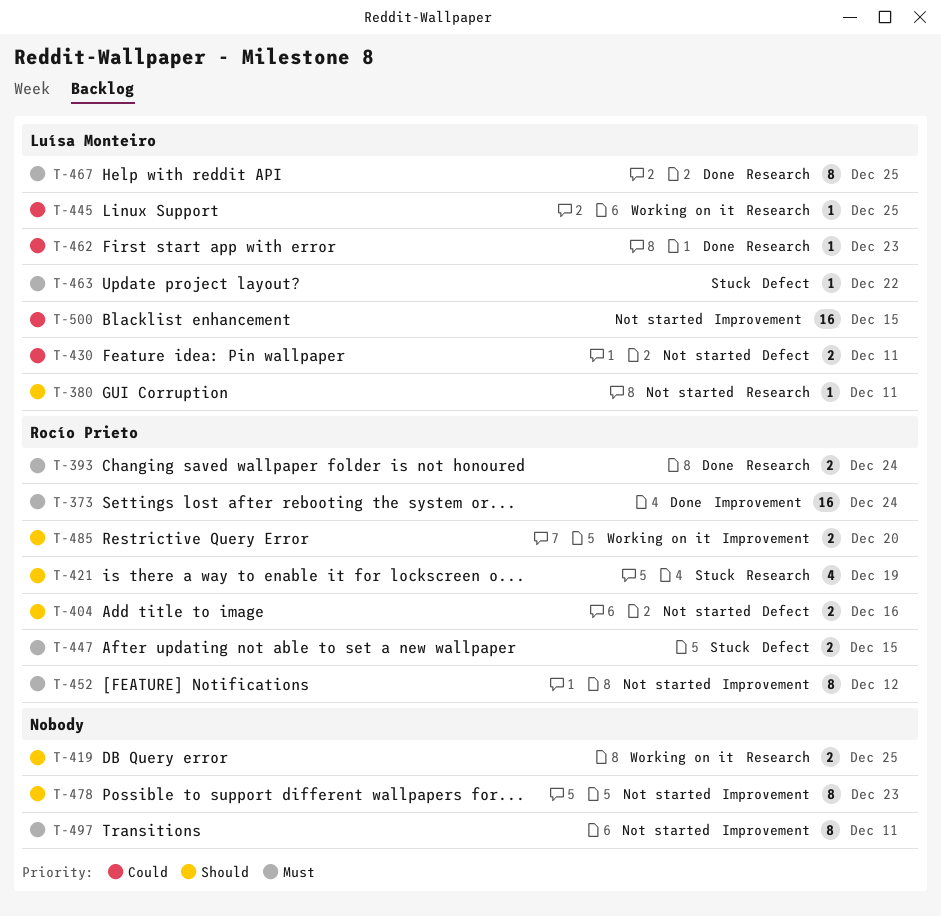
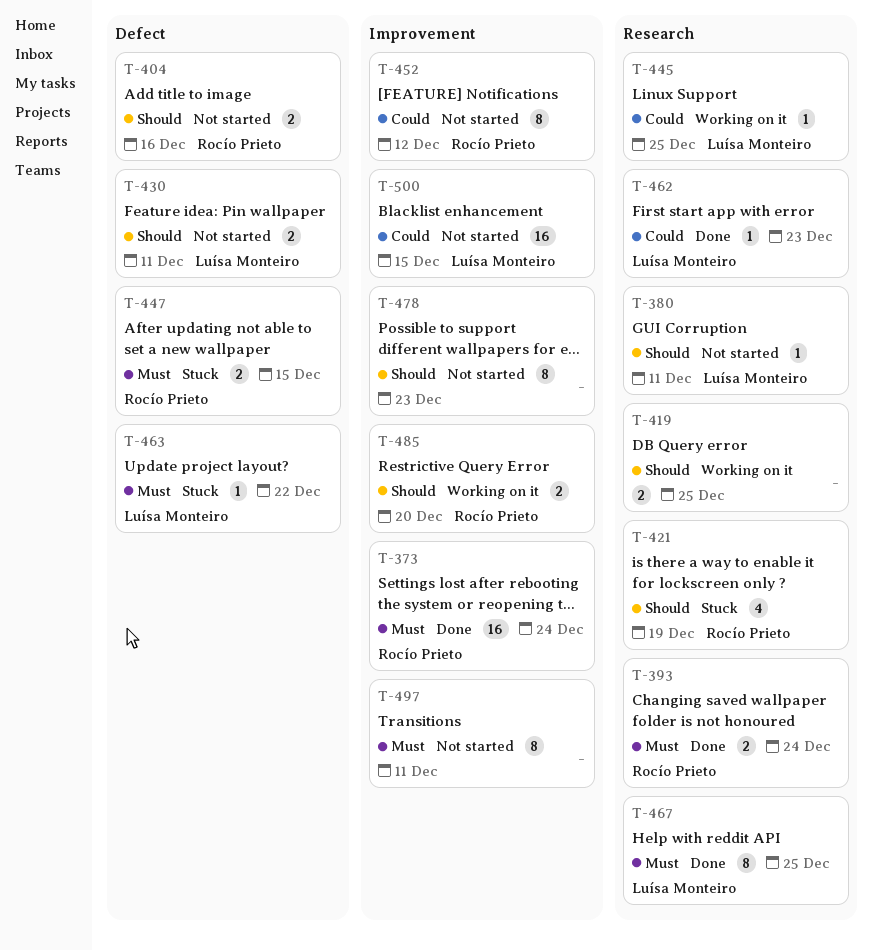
T-430, priority: Could -> Should
T-452, priority: Must -> Could

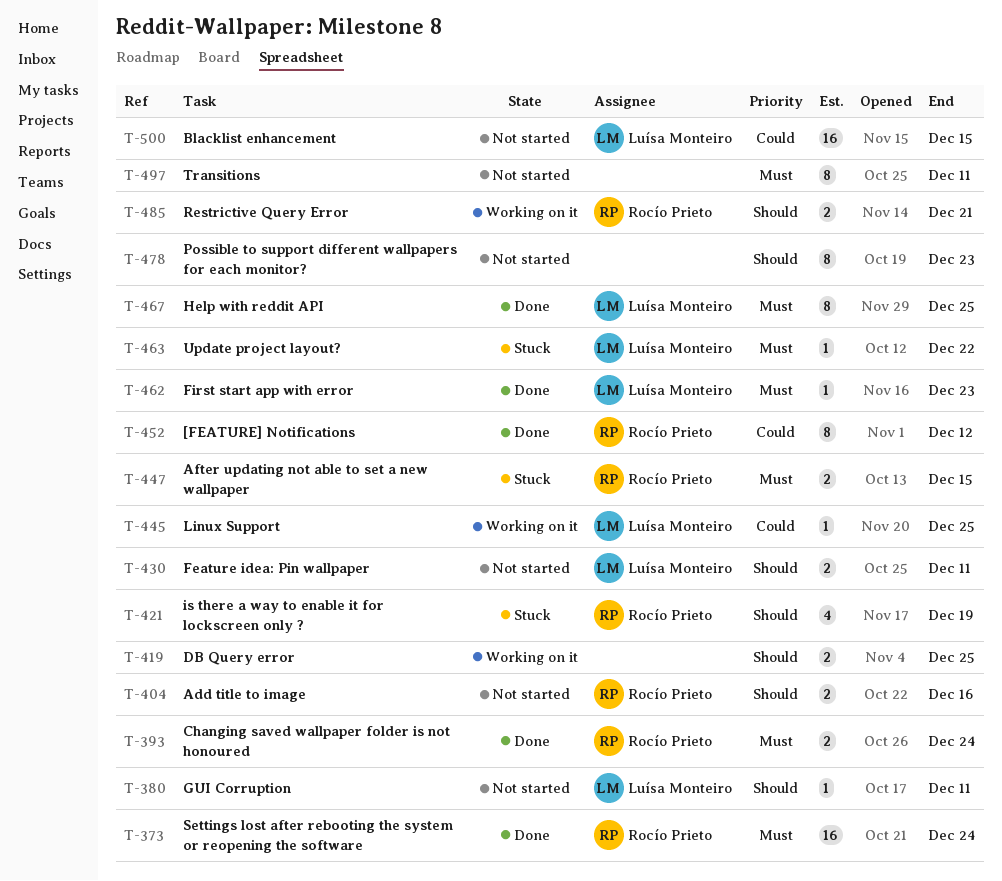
T-452, status: Not started -> Done
T-462, priority: Could -> Must
T-485, due: Dec 20 -> Dec 21

